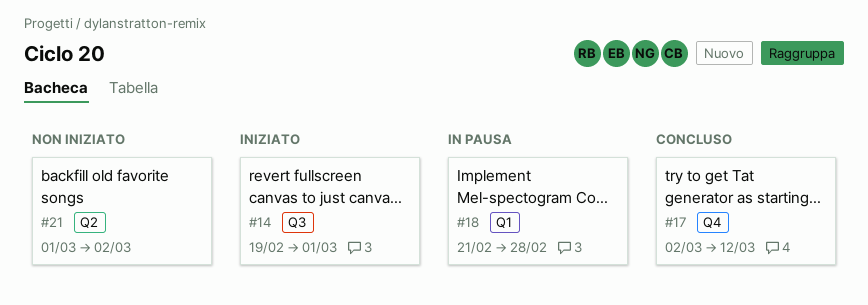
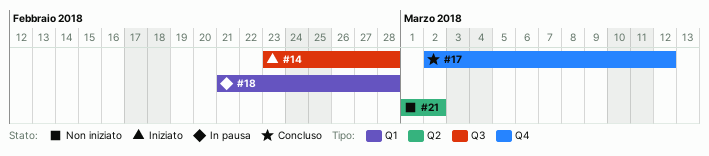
#14, start: Feb 19 -> Feb 23
#14, due: Mar 1 -> Feb 28

